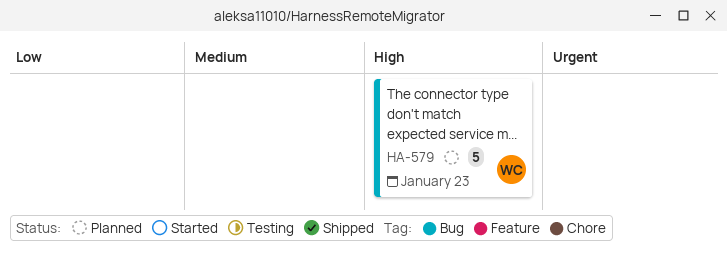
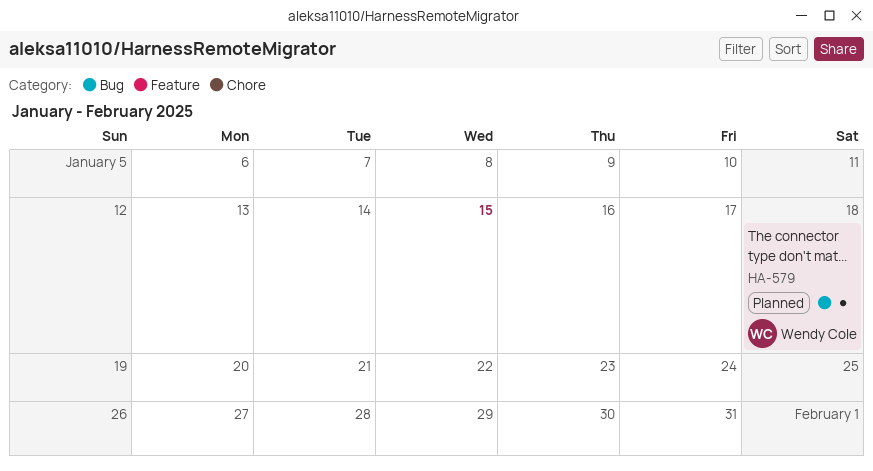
HA-579, estimate: 5 -> 1
HA-579, due: Jan 23 -> Jan 18

